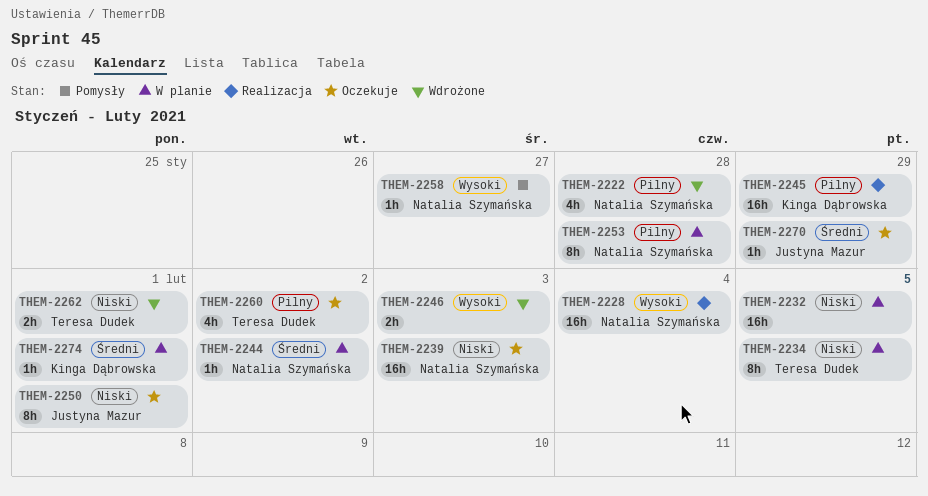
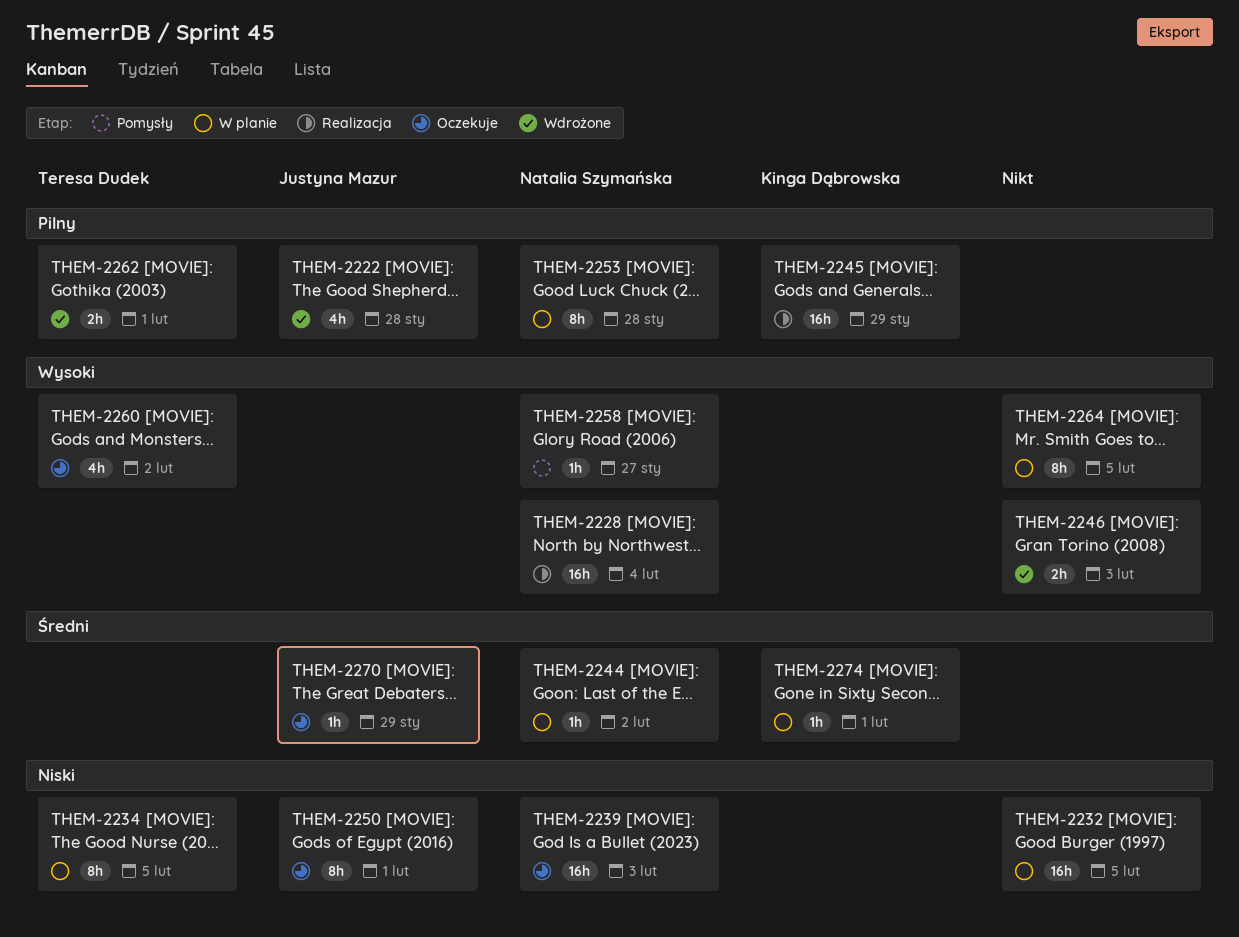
THEM-2222, owner: Natalia Szymańska -> Justyna Mazur
THEM-2260, priority: Pilny -> Wysoki
THEM-2262, priority: Niski -> Pilny
THEM-2264: none -> present

